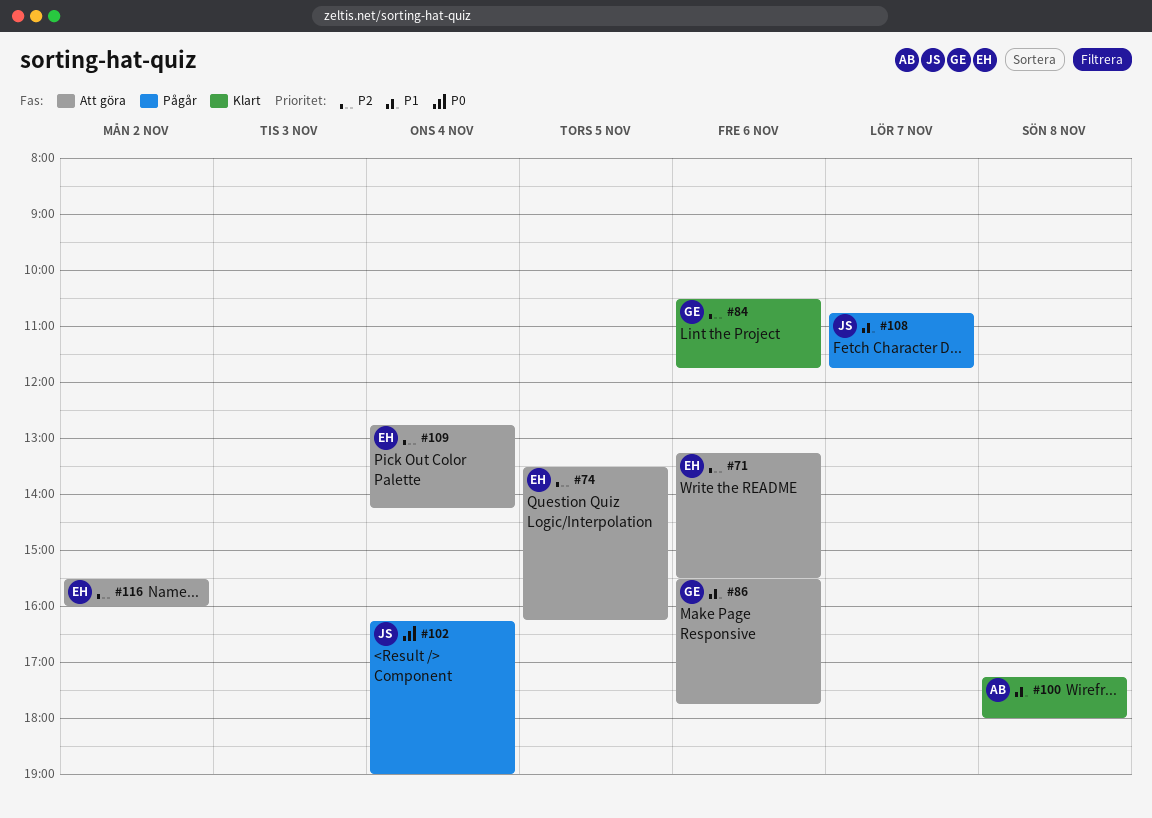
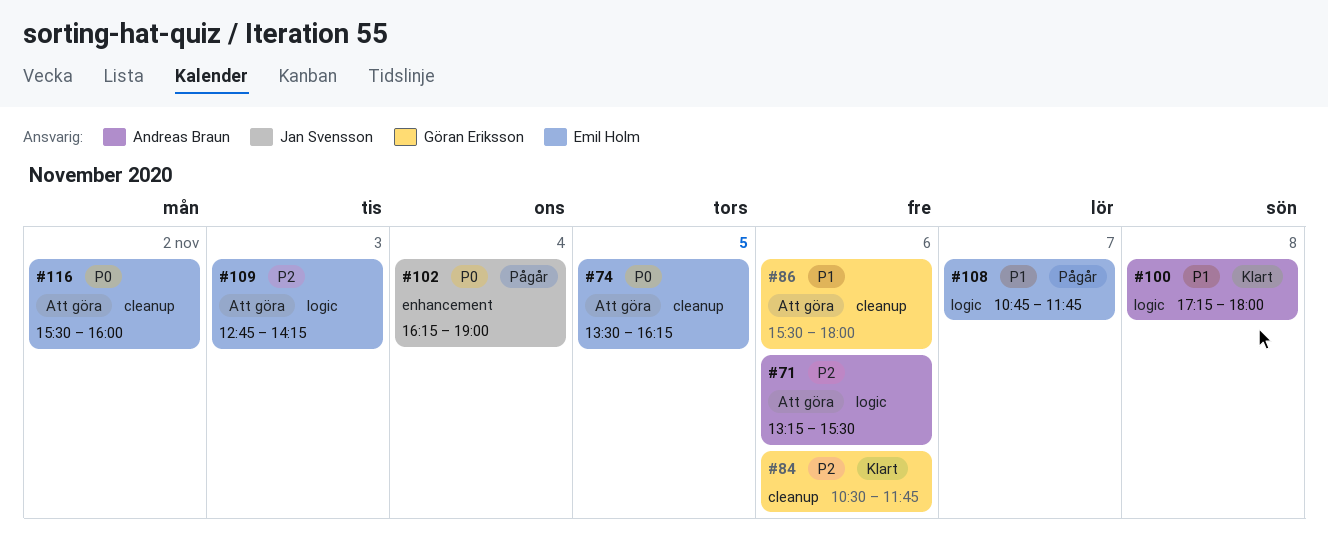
#71, owner: Emil Holm -> Andreas Braun
#74, priority: P2 -> P0
#86, ends: 17:45 -> 18:00
#108, owner: Jan Svensson -> Emil Holm
#109, day: Nov 4 -> Nov 3
#116, priority: P2 -> P0

